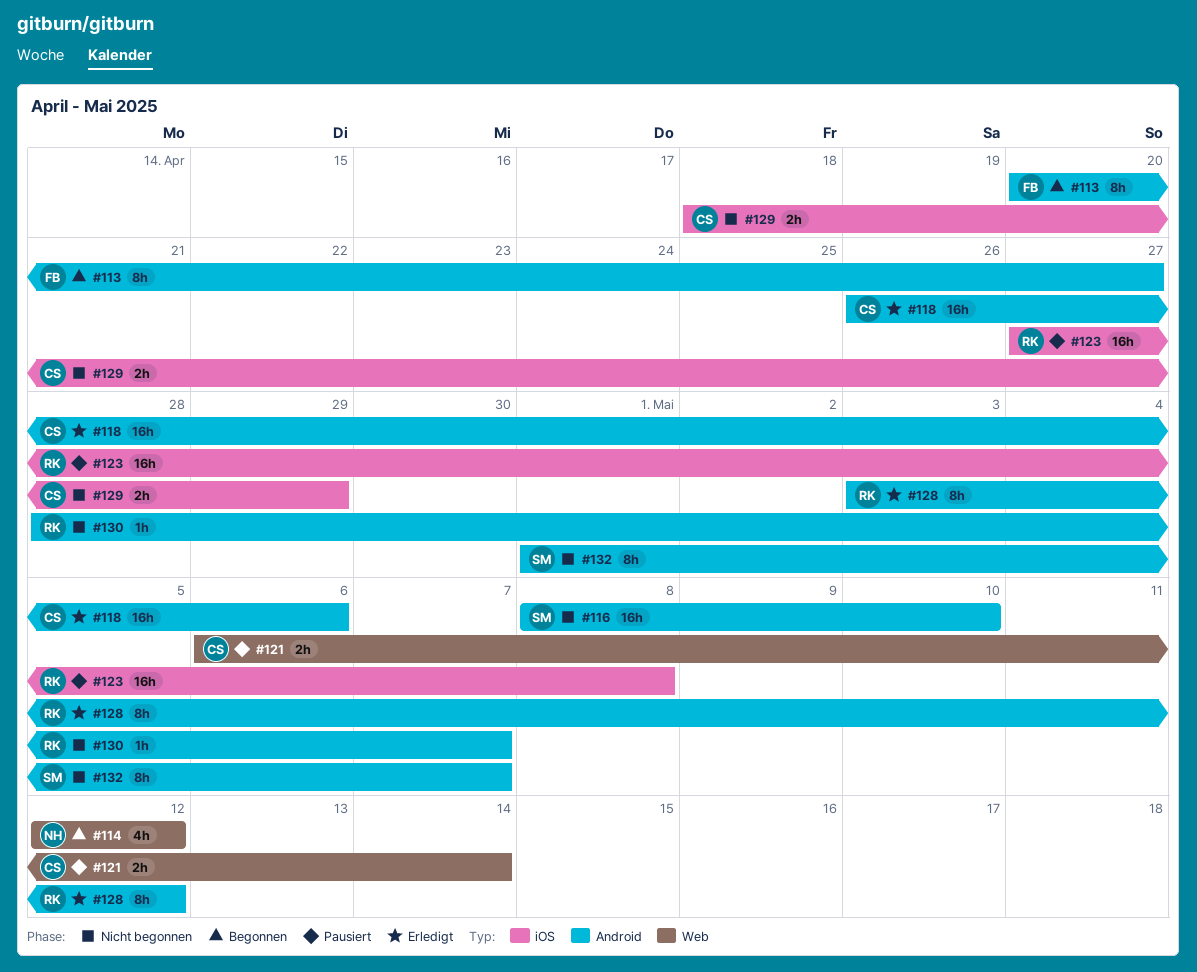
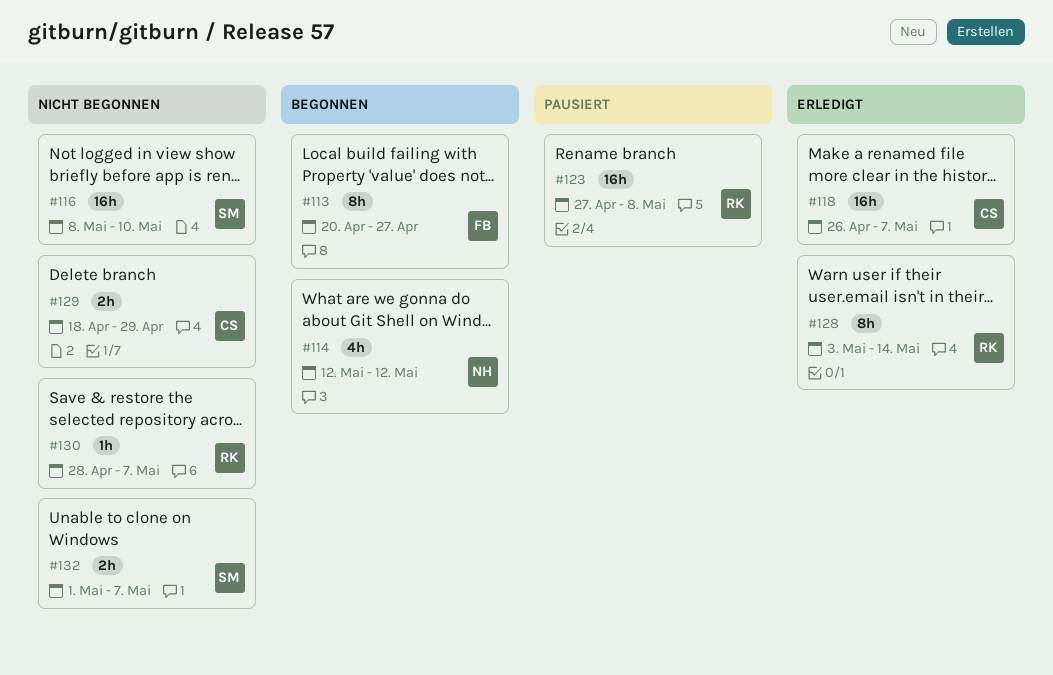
#118, due: May 6 -> May 7
#121: present -> none
#128, due: May 12 -> May 14
#132, estimate: 8h -> 2h

